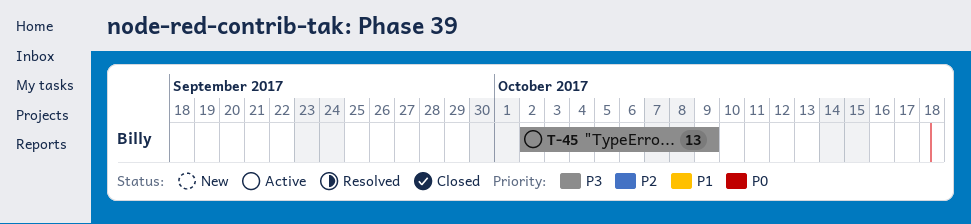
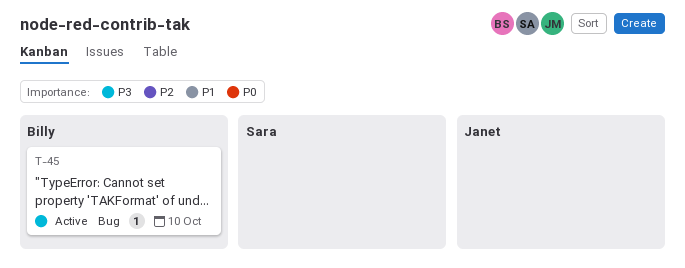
T-45, estimate: 13 -> 1
T-45, due: Oct 9 -> Oct 10

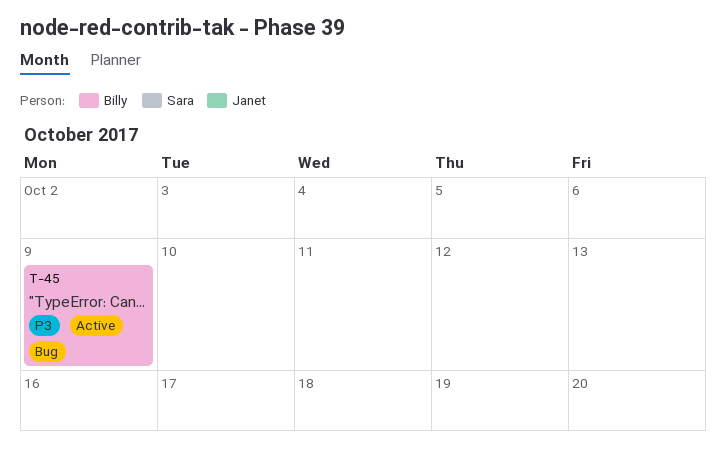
T-45, due: Oct 10 -> Oct 9

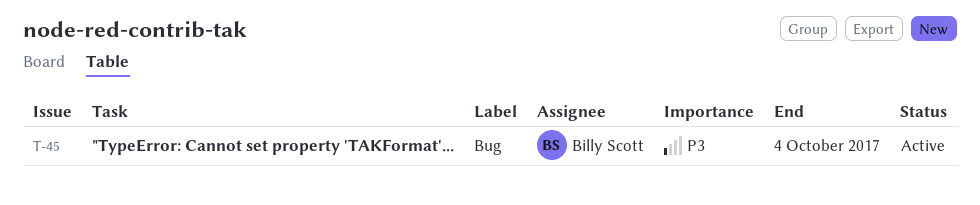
T-45, due: Oct 9 -> Oct 4

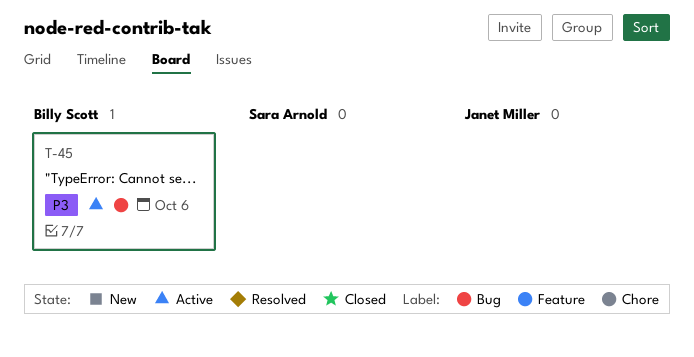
T-45, due: Oct 4 -> Oct 6

